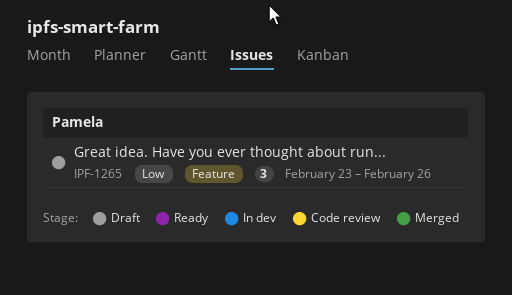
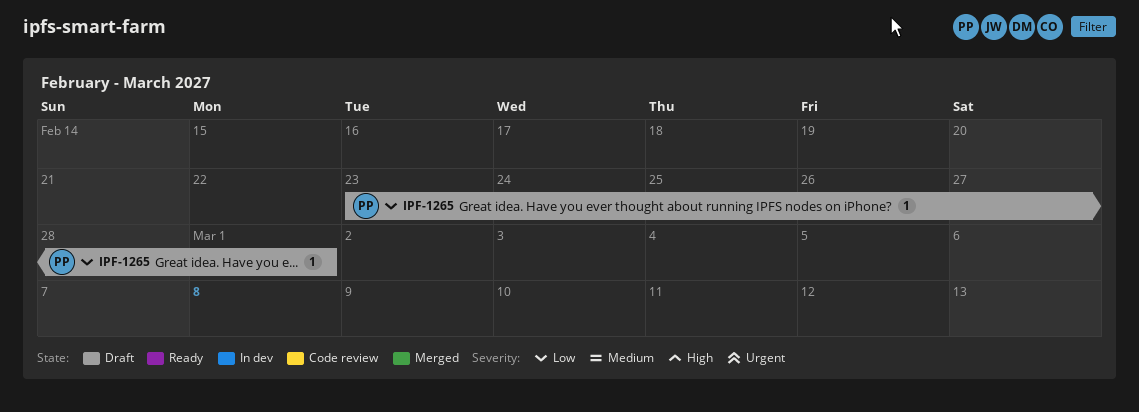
IPF-1265, estimate: 3 -> 1
IPF-1265, due: Feb 26 -> Mar 1

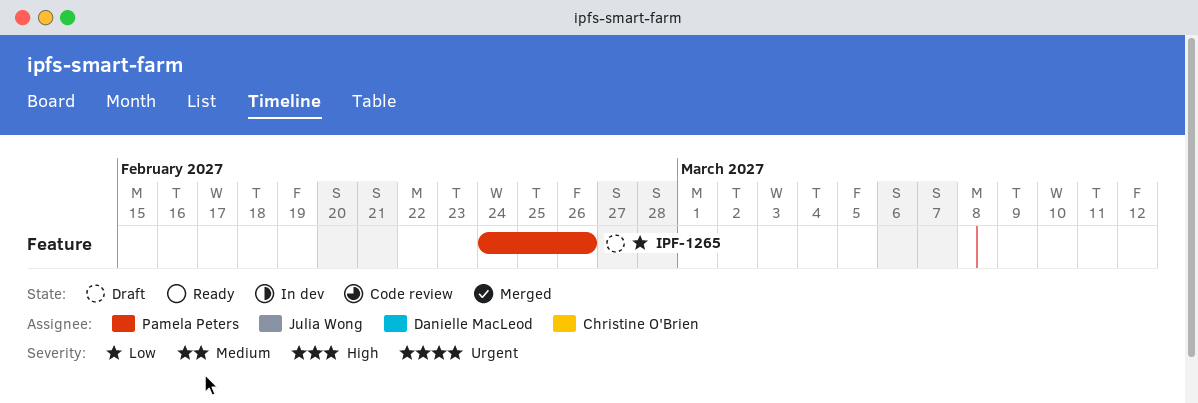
IPF-1265, start: Feb 23 -> Feb 24
IPF-1265, due: Mar 1 -> Feb 26

